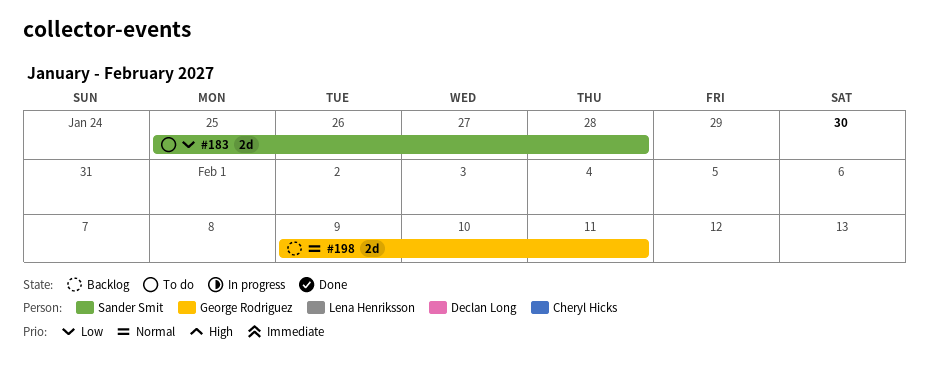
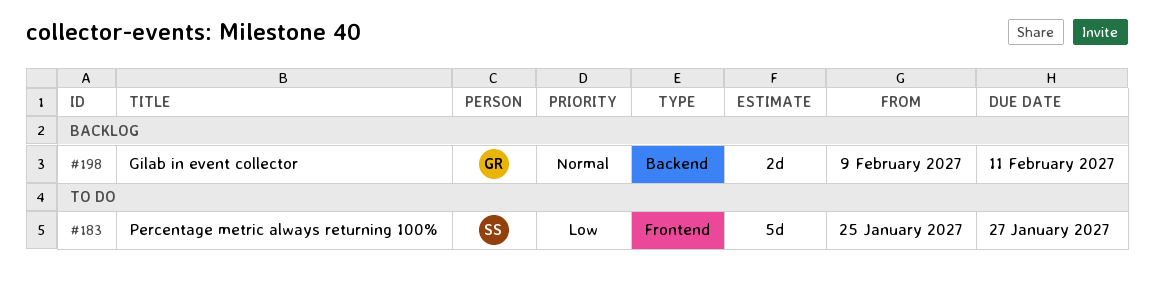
#183, estimate: 2d -> 5d
#183, due: Jan 28 -> Jan 27

